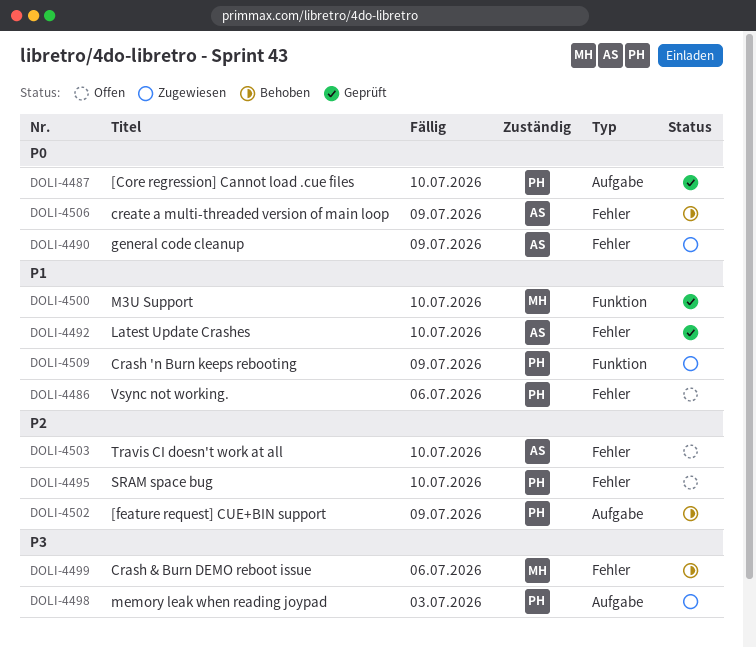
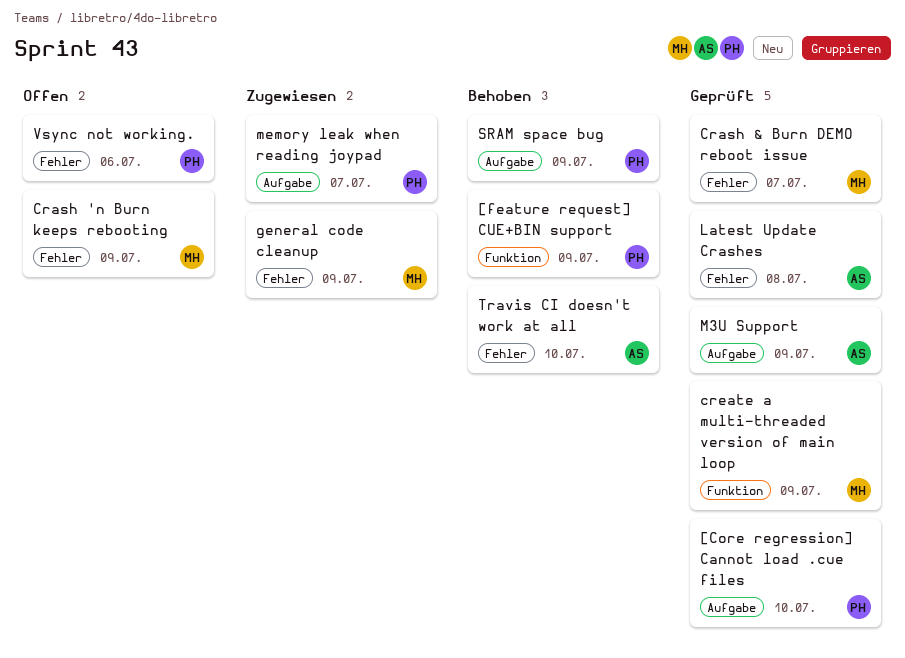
[feature request] CUE+BIN support, label: Aufgabe -> Funktion
Crash & Burn DEMO reboot issue, status: Behoben -> Geprüft
Crash & Burn DEMO reboot issue, due: Jul 6 -> Jul 7
Crash 'n Burn keeps rebooting, status: Zugewiesen -> Offen
Crash 'n Burn keeps rebooting, owner: PH -> MH
Crash 'n Burn keeps rebooting, label: Funktion -> Fehler
create a multi-threaded version of main loop, status: Behoben -> Geprüft
create a multi-threaded version of main loop, owner: AS -> MH
create a multi-threaded version of main loop, label: Fehler -> Funktion
general code cleanup, owner: AS -> MH
Latest Update Crashes, due: Jul 10 -> Jul 8
M3U Support, owner: MH -> AS
M3U Support, label: Funktion -> Aufgabe
M3U Support, due: Jul 10 -> Jul 9
memory leak when reading joypad, due: Jul 3 -> Jul 7
SRAM space bug, status: Offen -> Behoben
SRAM space bug, label: Fehler -> Aufgabe
SRAM space bug, due: Jul 10 -> Jul 9
Travis CI doesn't work at all, status: Offen -> Behoben

